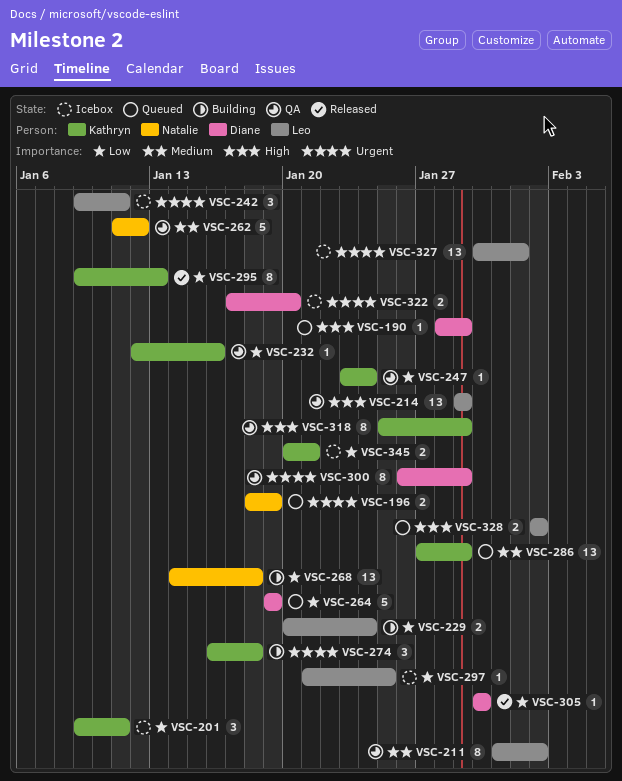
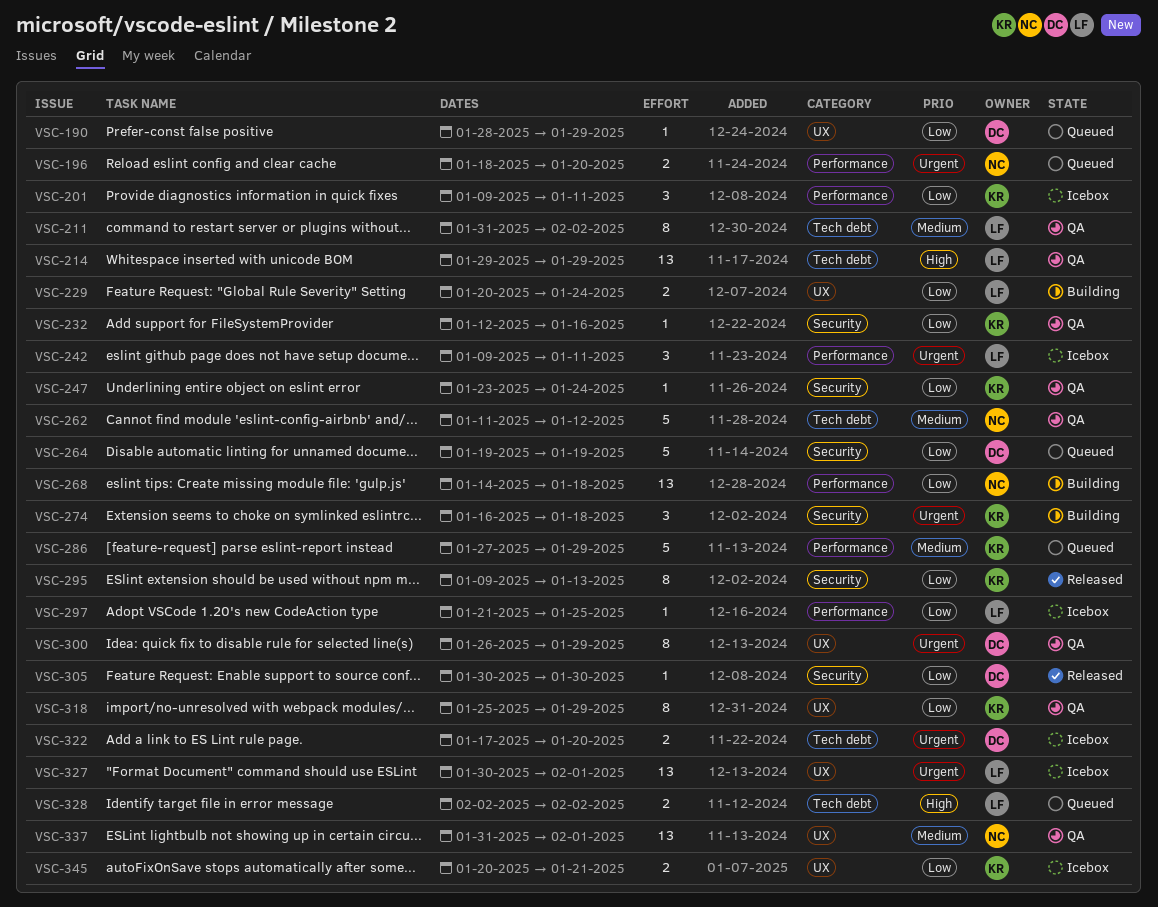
VSC-190, priority: High -> Low
VSC-196, due: Jan 19 -> Jan 20
VSC-286, estimate: 13 -> 5
VSC-318, priority: High -> Low
VSC-337: none -> present

